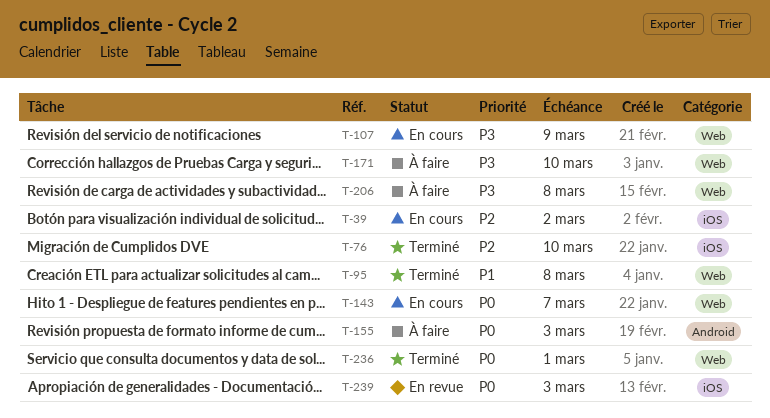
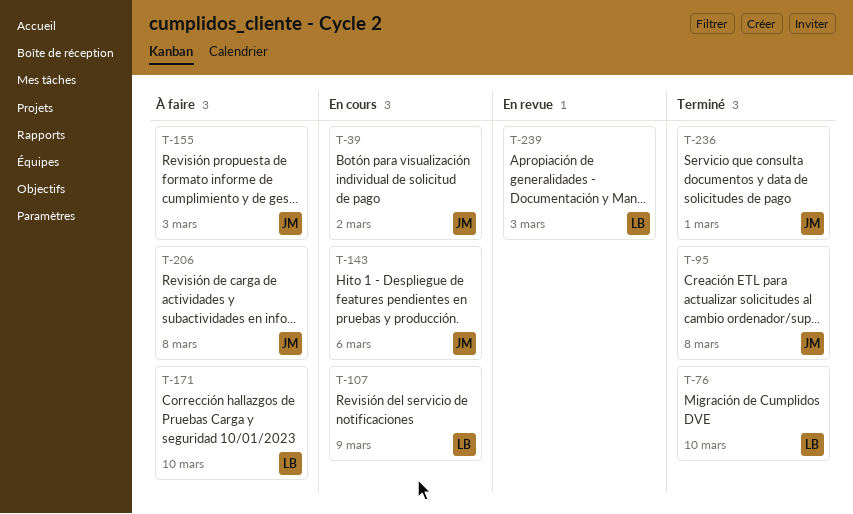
T-143, due: Mar 7 -> Mar 6

